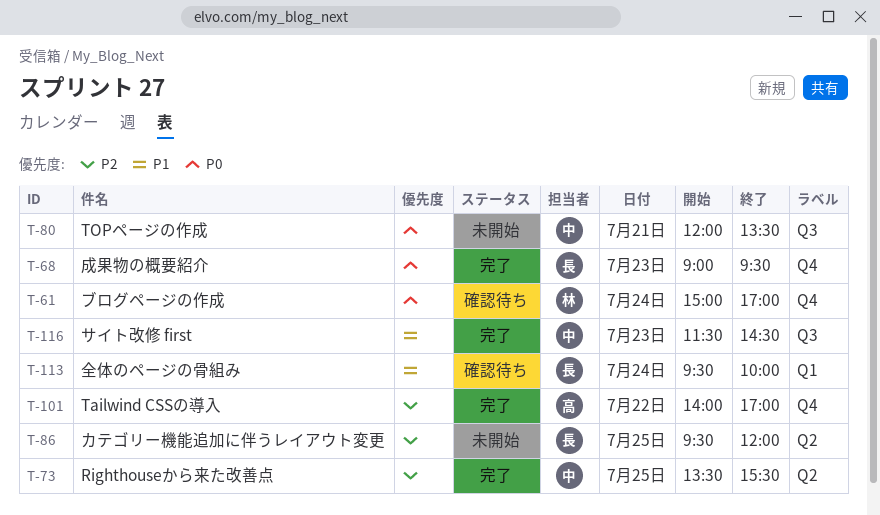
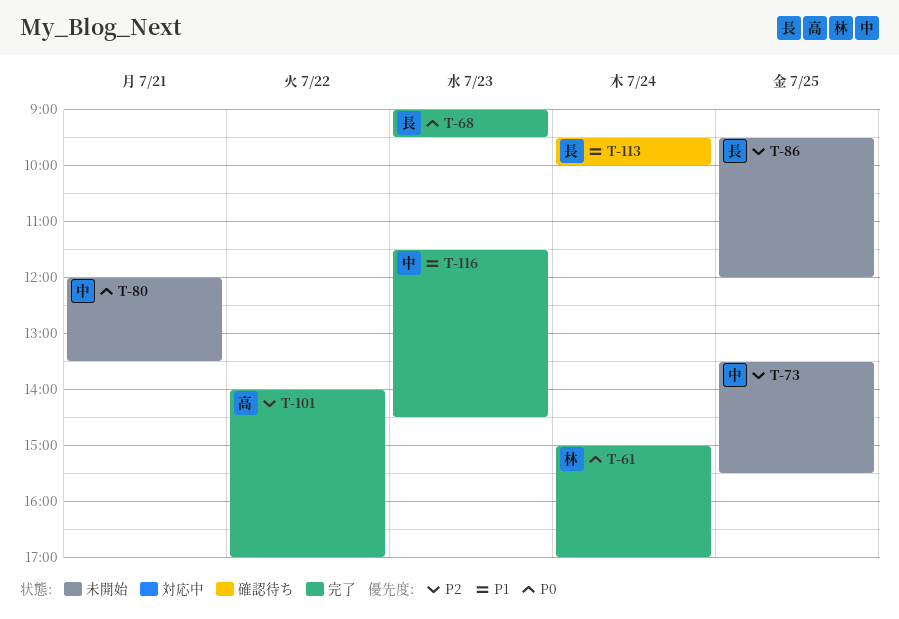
T-61, status: 確認待ち -> 完了
T-73, status: 完了 -> 未開始

